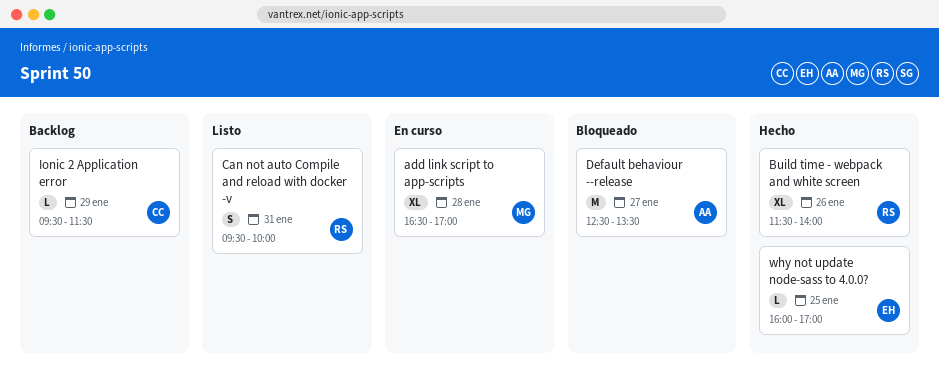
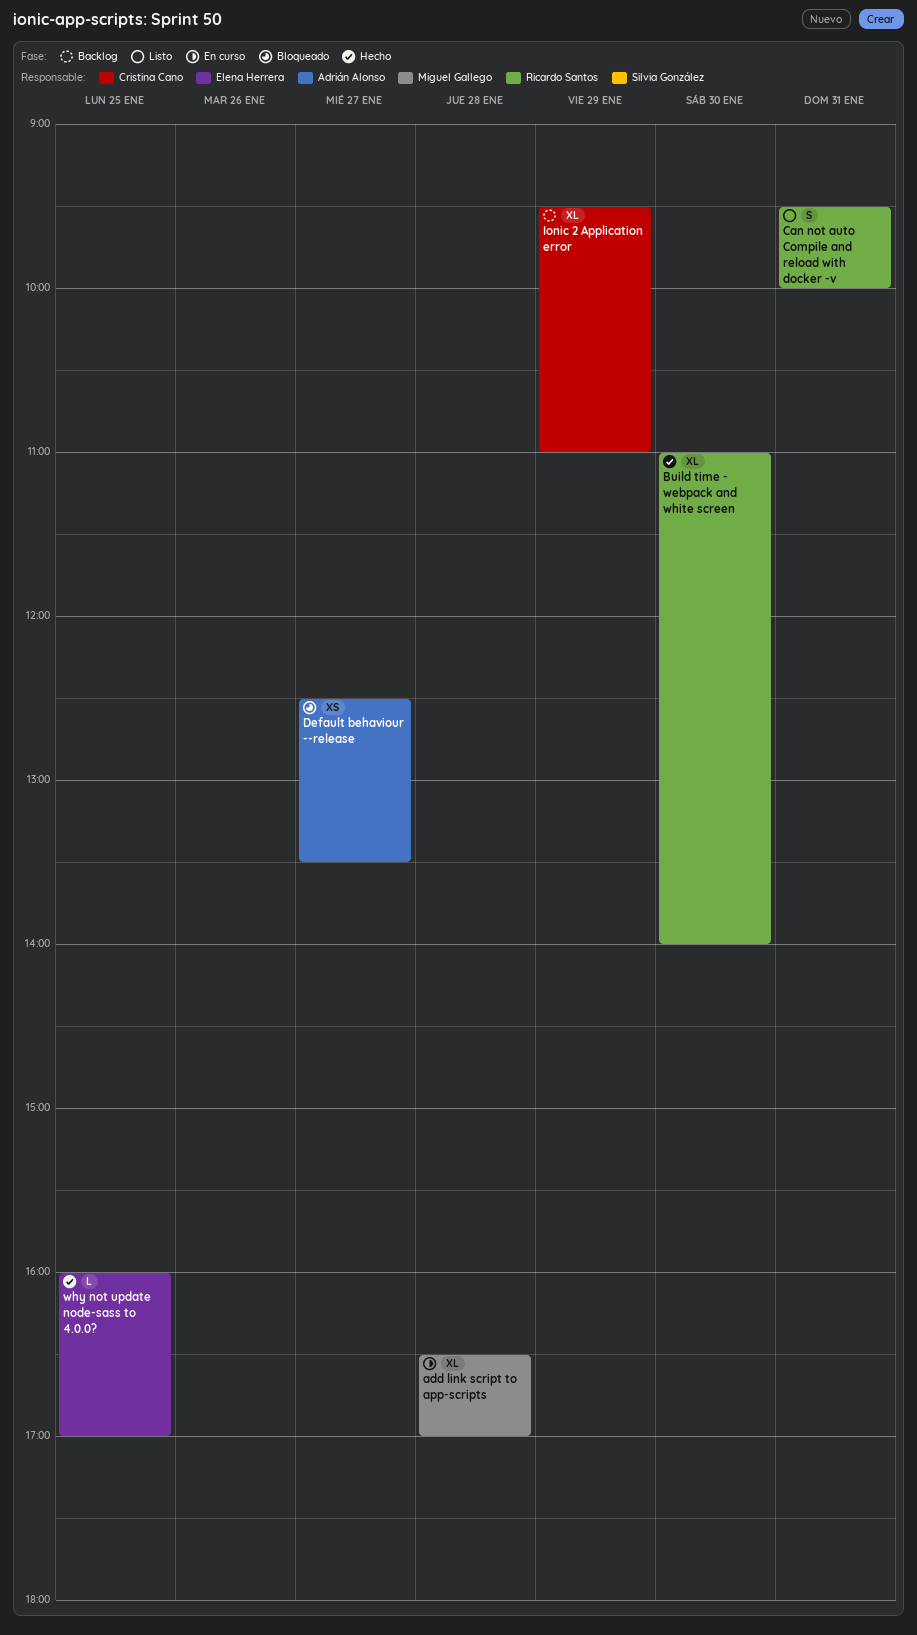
Build time - webpack and white screen, day: Jan 26 -> Jan 30
Build time - webpack and white screen, begins: 11:30 -> 11:00
Default behaviour --release, estimate: M -> XS
Ionic 2 Application error, estimate: L -> XL
Ionic 2 Application error, ends: 11:30 -> 11:00

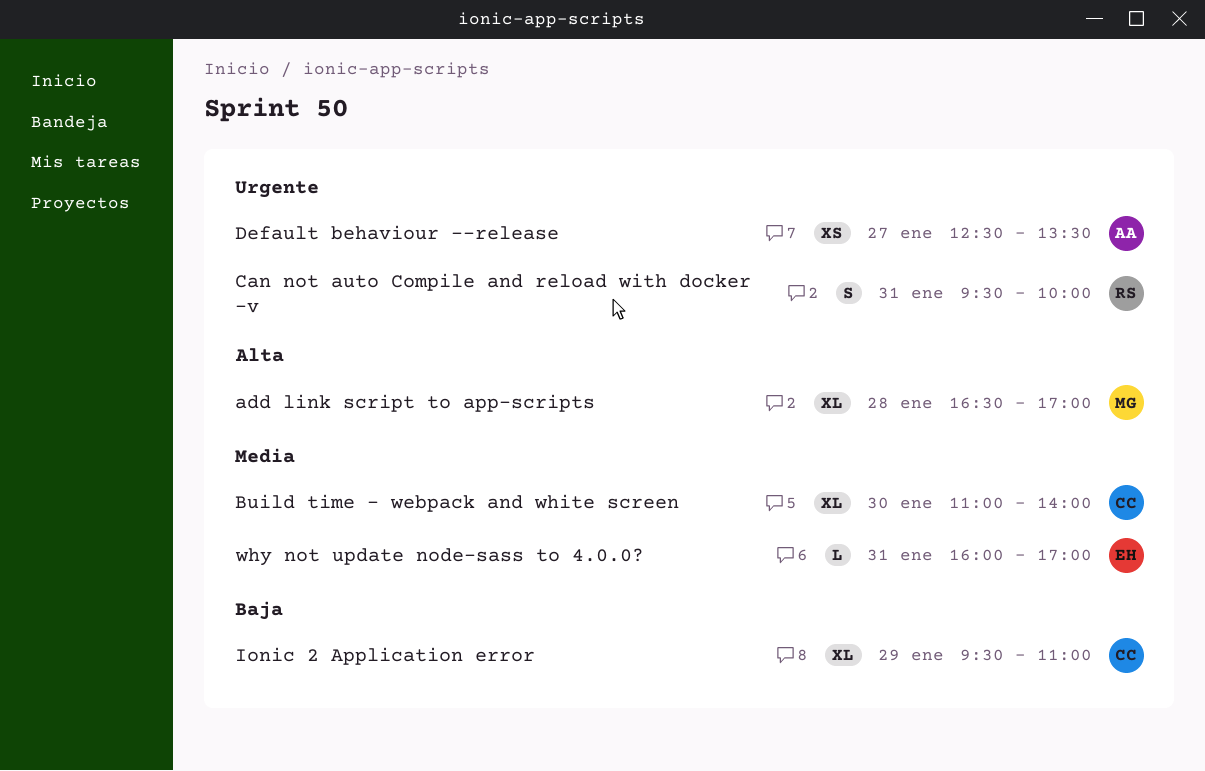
Build time - webpack and white screen, owner: Ricardo Santos -> Cristina Cano
why not update node-sass to 4.0.0?, day: Jan 25 -> Jan 31

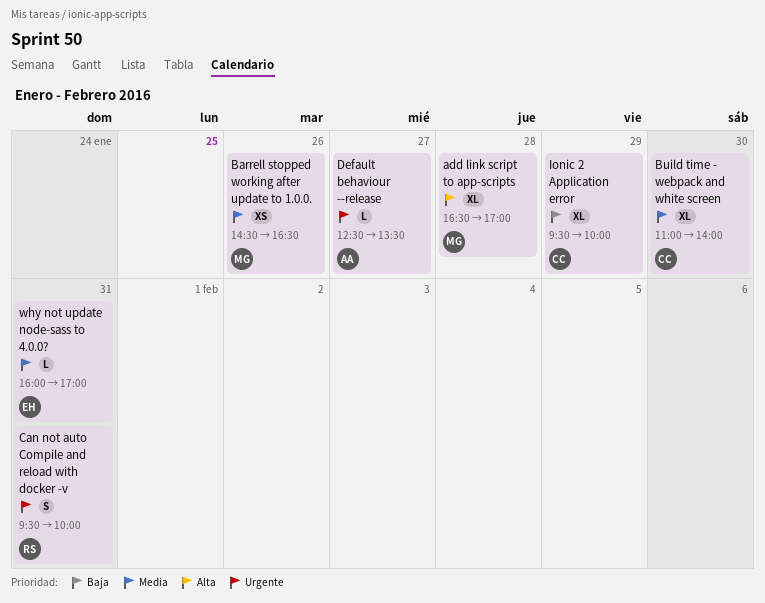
Barrell stopped working after update to 1.0.0.: none -> present
Default behaviour --release, estimate: XS -> L
Ionic 2 Application error, ends: 11:00 -> 10:00

